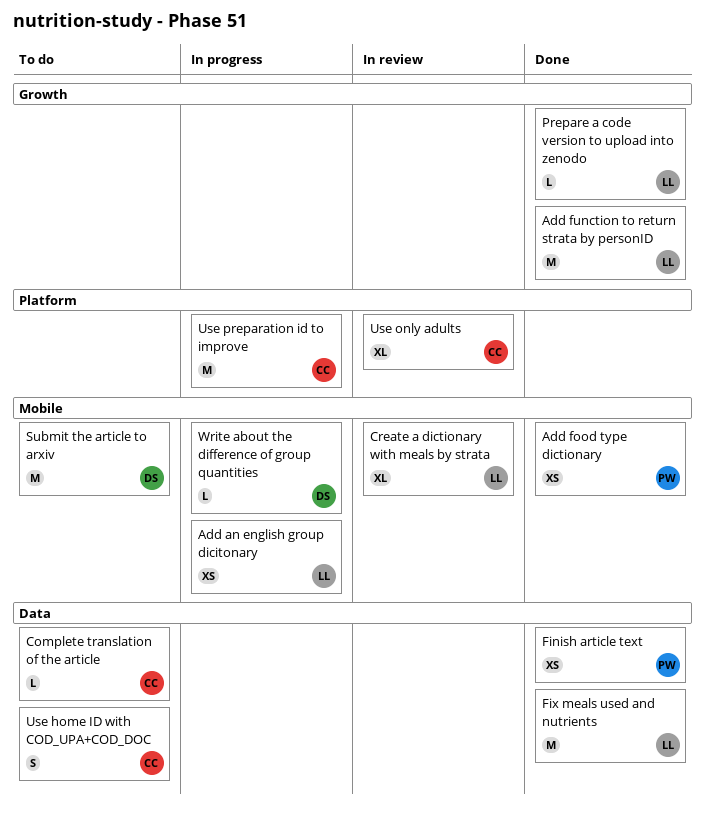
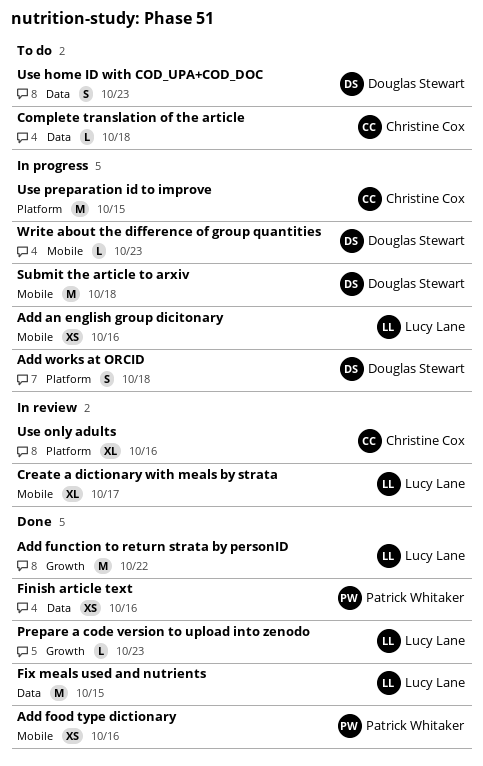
Add works at ORCID: none -> present
Submit the article to arxiv, status: To do -> In progress
Use home ID with COD_UPA+COD_DOC, owner: Christine Cox -> Douglas Stewart

